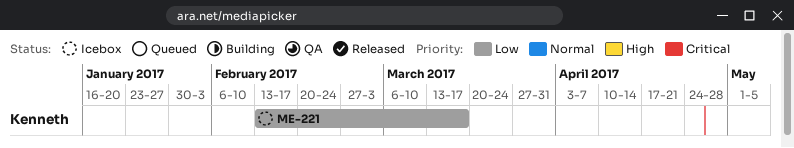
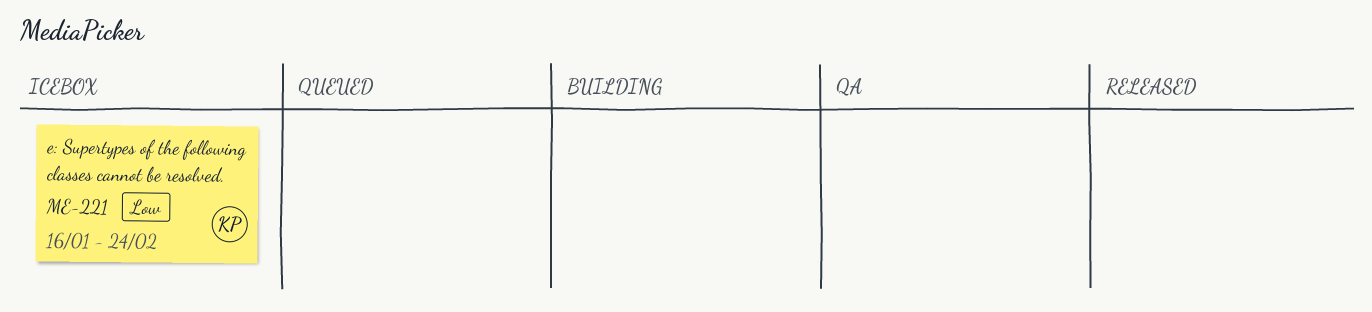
ME-221, start: Feb 13 -> Jan 16
ME-221, due: Mar 17 -> Feb 24

